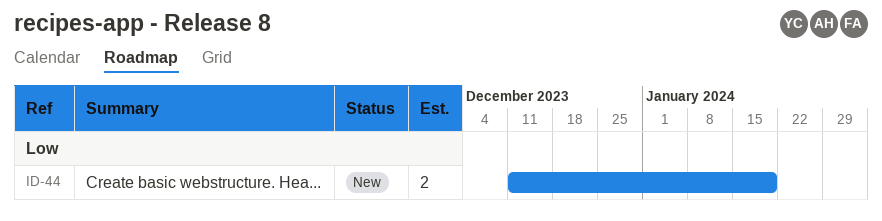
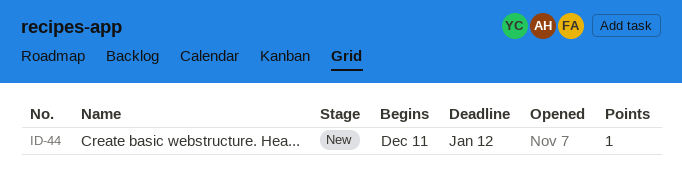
ID-44, estimate: 2 -> 1
ID-44, due: Jan 19 -> Jan 12

